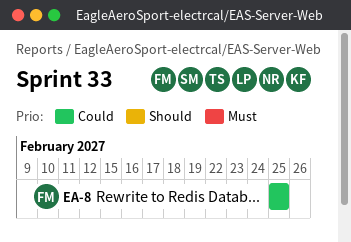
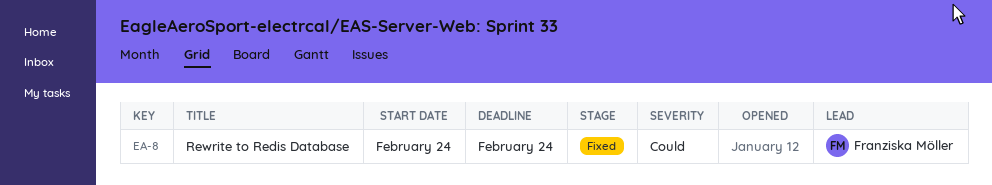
EA-8, start: Feb 25 -> Feb 24
EA-8, due: Feb 25 -> Feb 24

